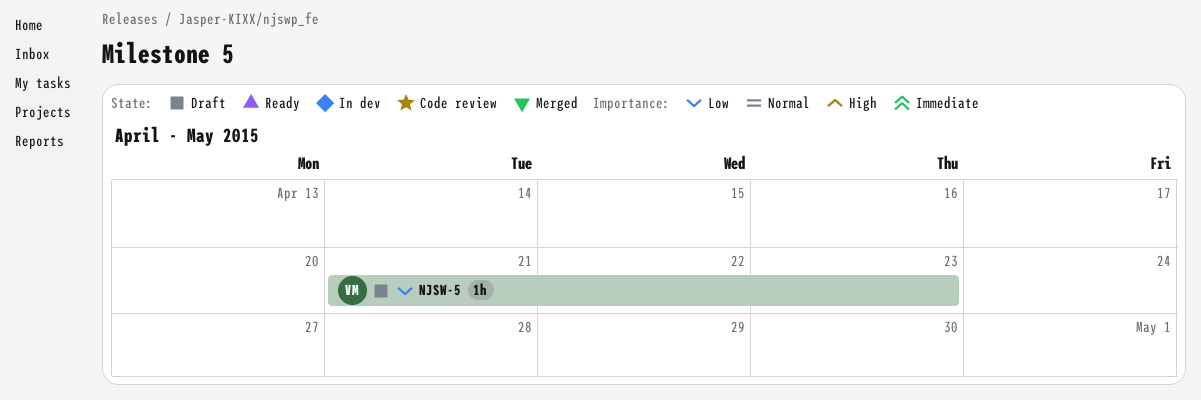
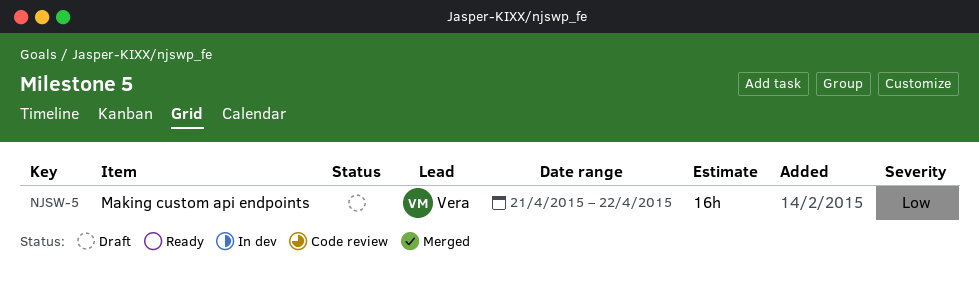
NJSW-5, estimate: 1h -> 16h
NJSW-5, due: Apr 23 -> Apr 22

